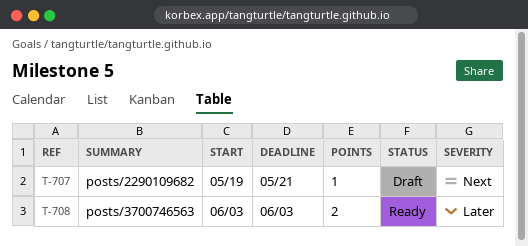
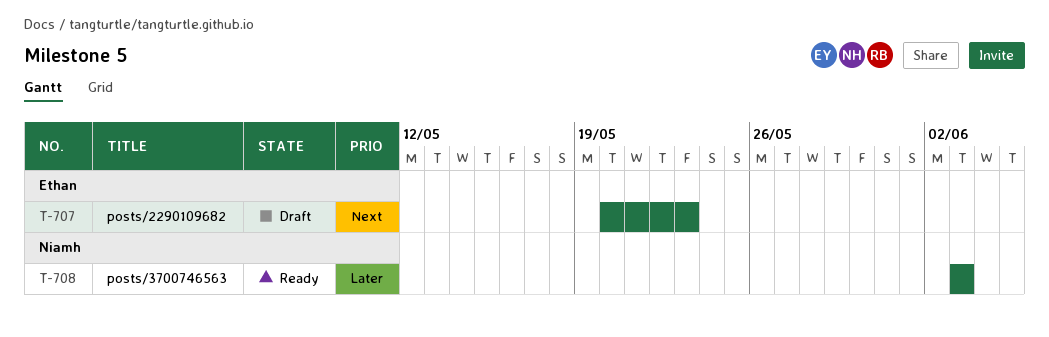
T-707, start: May 19 -> May 20
T-707, due: May 21 -> May 23

